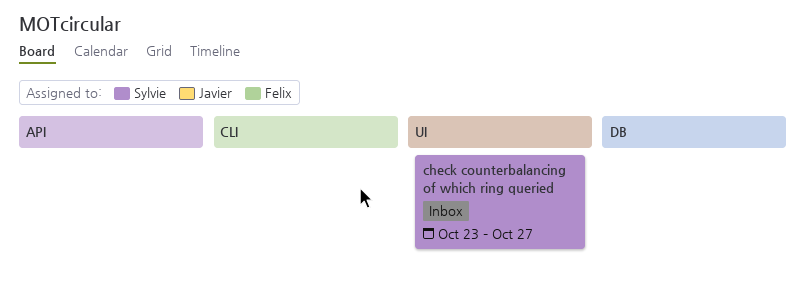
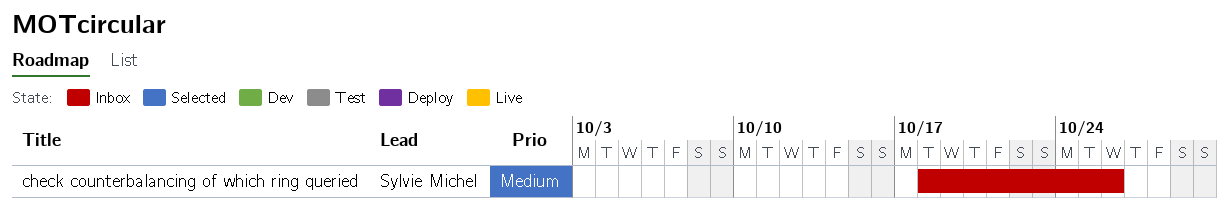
check counterbalancing of which ring queried, start: Oct 23 -> Oct 18
check counterbalancing of which ring queried, due: Oct 27 -> Oct 26

